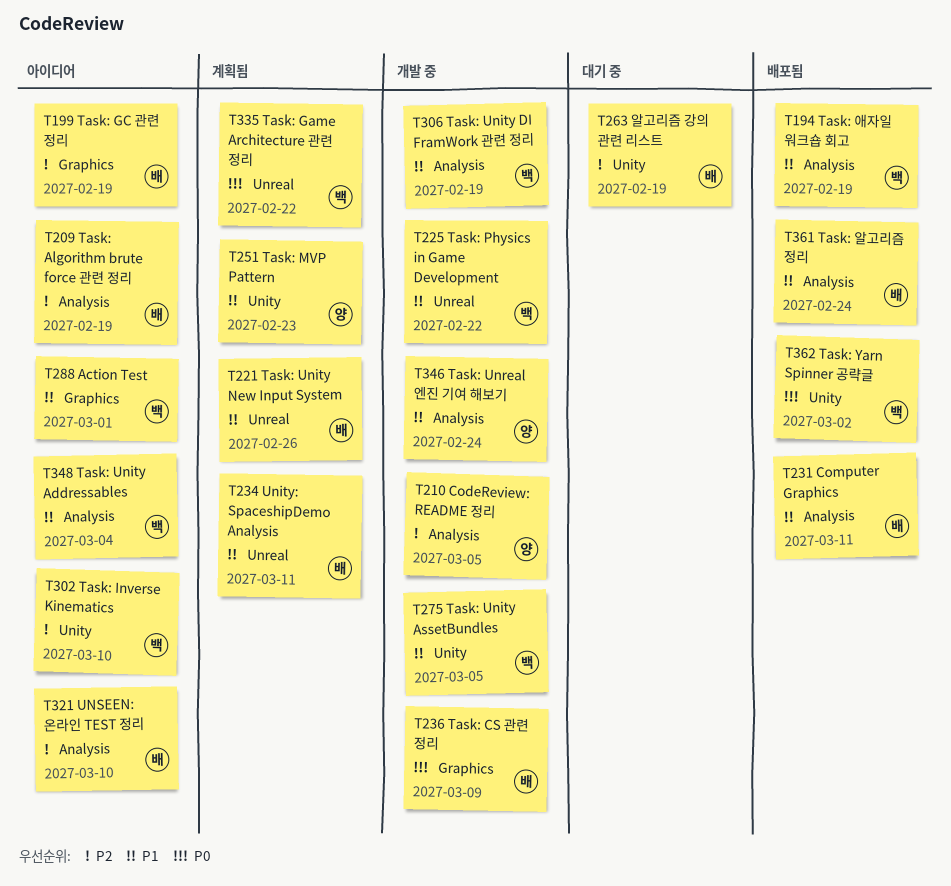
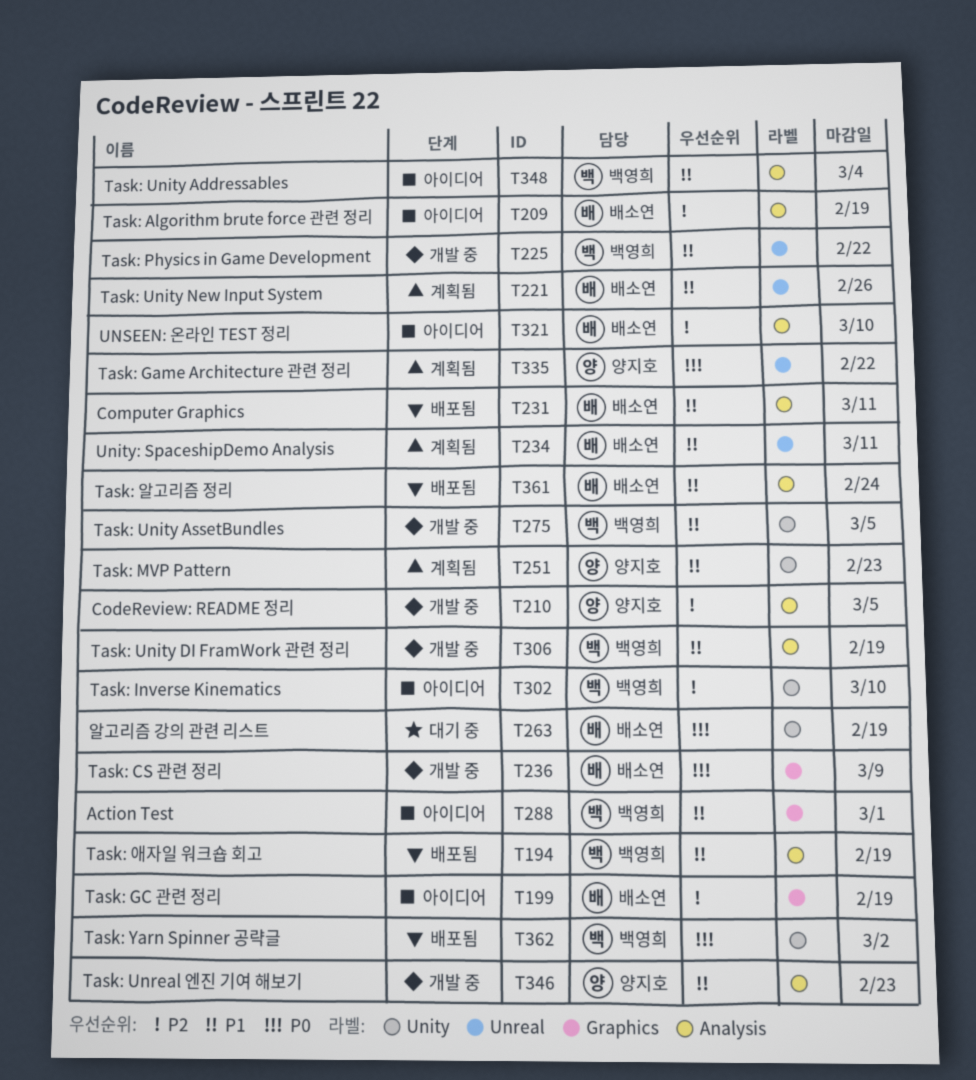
T263, priority: P2 -> P0
T335, owner: 백영희 -> 양지호
T346, due: Feb 24 -> Feb 23

